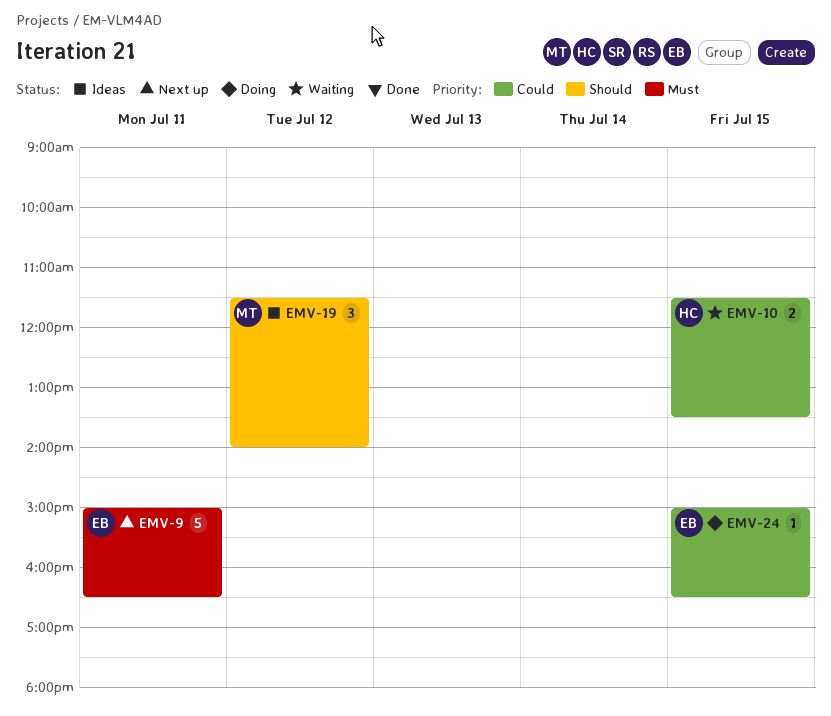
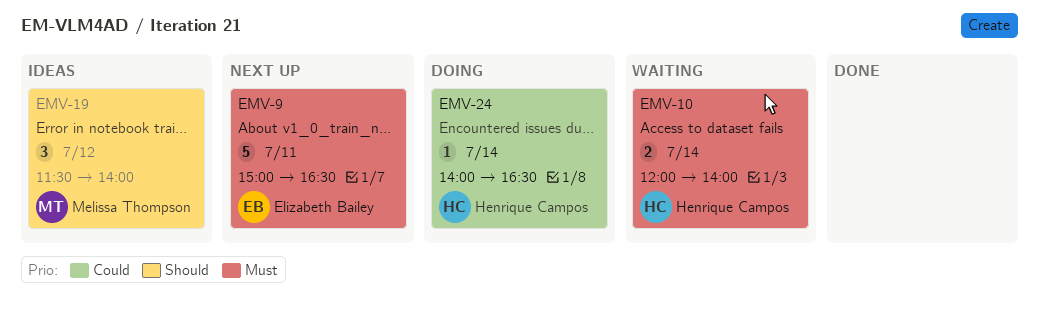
EMV-10, priority: Could -> Must
EMV-10, day: Jul 15 -> Jul 14
EMV-10, begins: 11:30 -> 12:00
EMV-10, ends: 13:30 -> 14:00
EMV-24, owner: Elizabeth Bailey -> Henrique Campos
EMV-24, day: Jul 15 -> Jul 14
EMV-24, begins: 15:00 -> 14:00

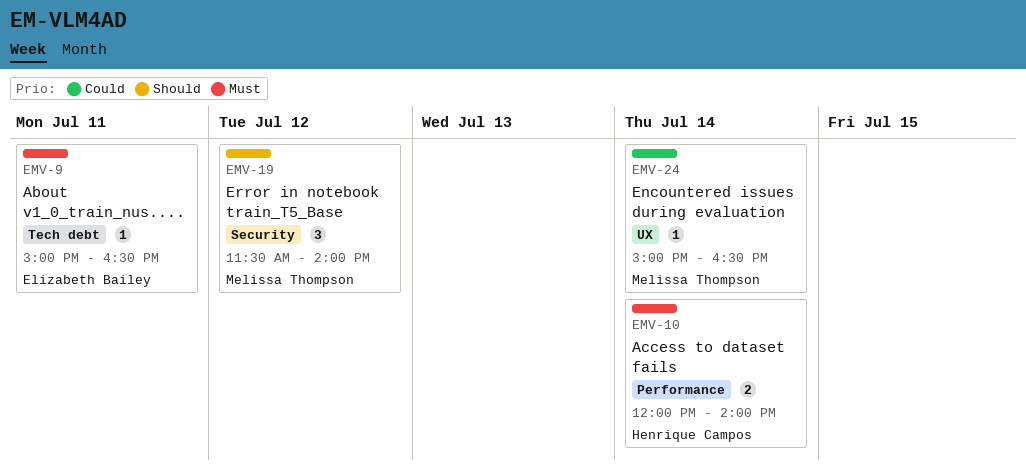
EMV-9, estimate: 5 -> 1
EMV-24, owner: Henrique Campos -> Melissa Thompson
EMV-24, begins: 14:00 -> 15:00

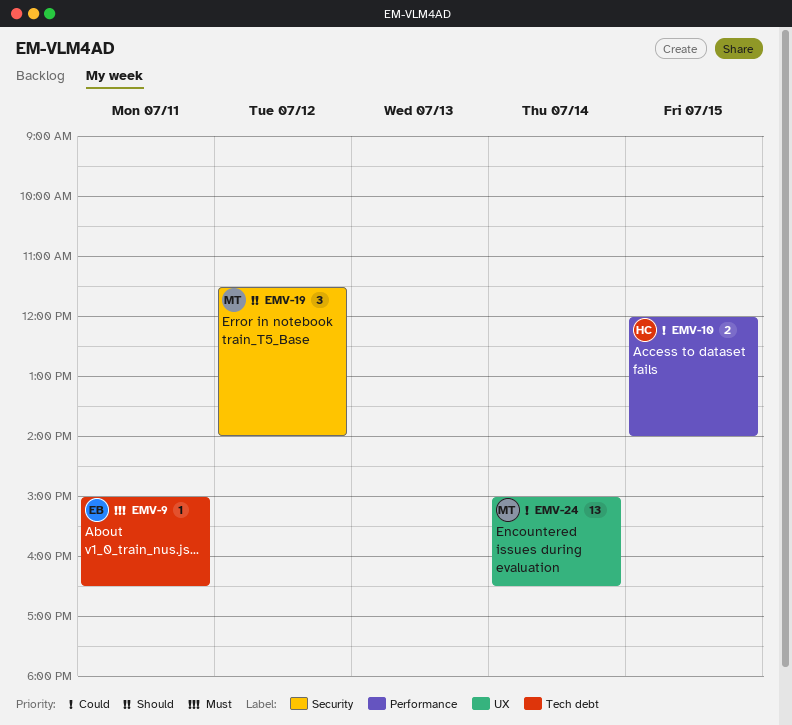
EMV-10, priority: Must -> Could
EMV-10, day: Jul 14 -> Jul 15
EMV-24, estimate: 1 -> 13

